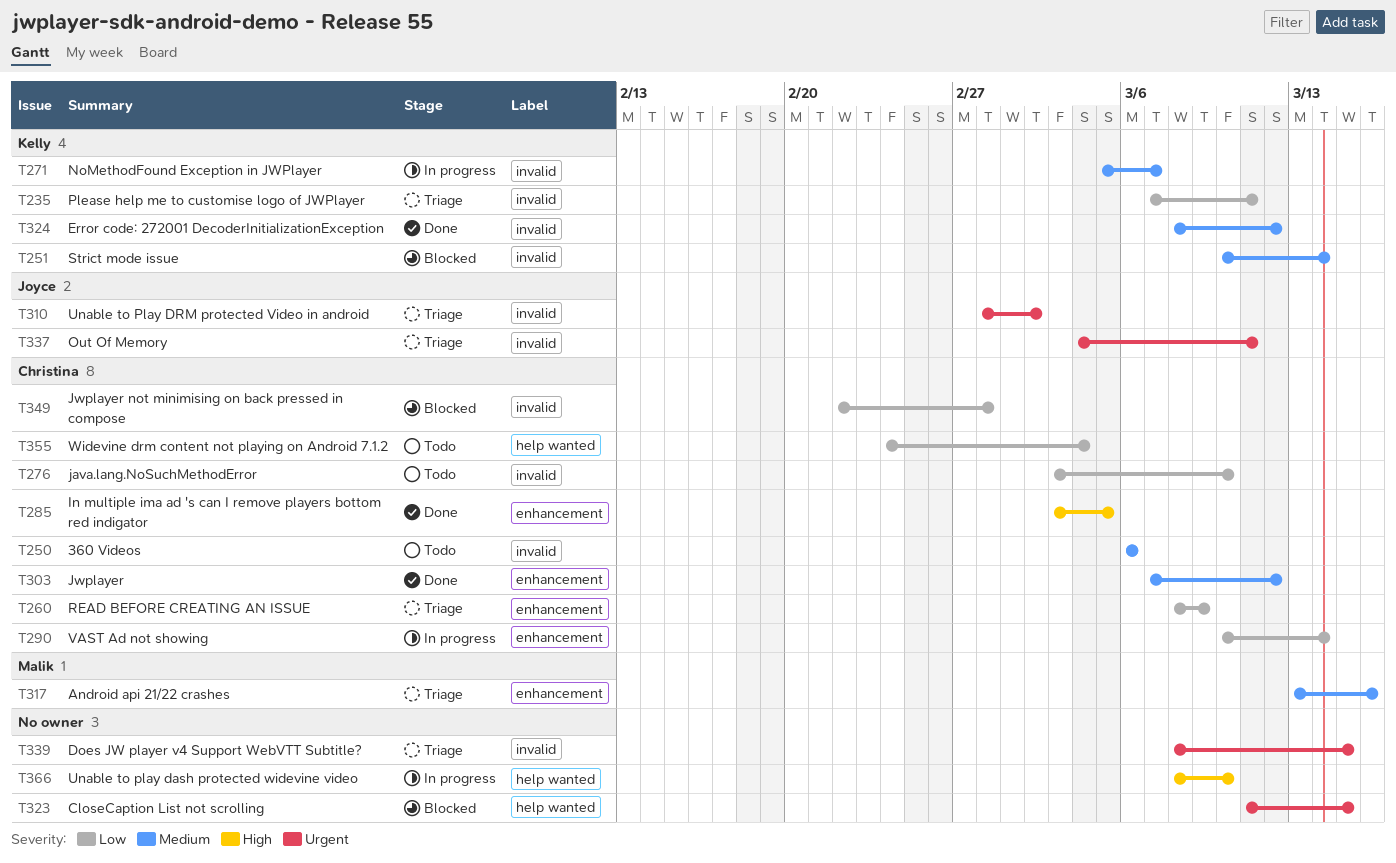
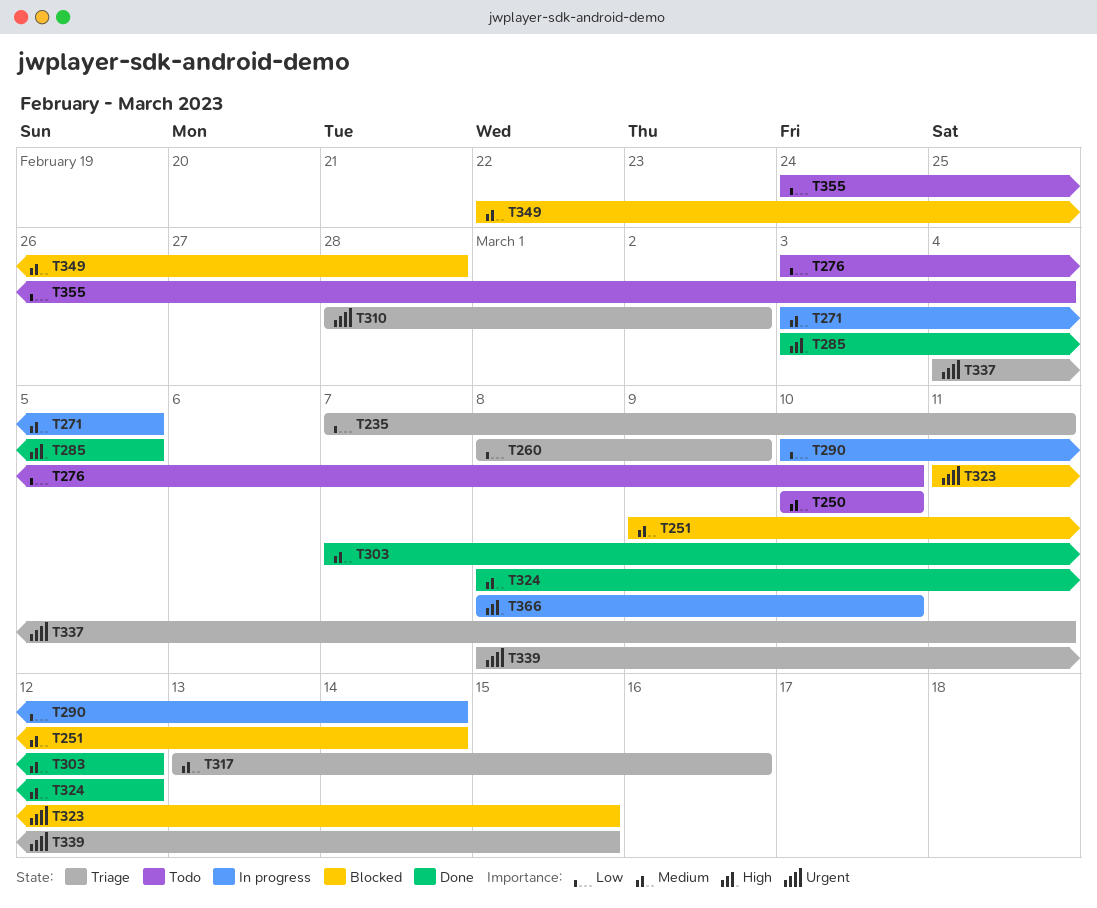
T250, start: Mar 6 -> Mar 10
T250, due: Mar 6 -> Mar 10
T251, start: Mar 10 -> Mar 9
T271, start: Mar 5 -> Mar 3
T271, due: Mar 7 -> Mar 5
T349, priority: Low -> Medium

